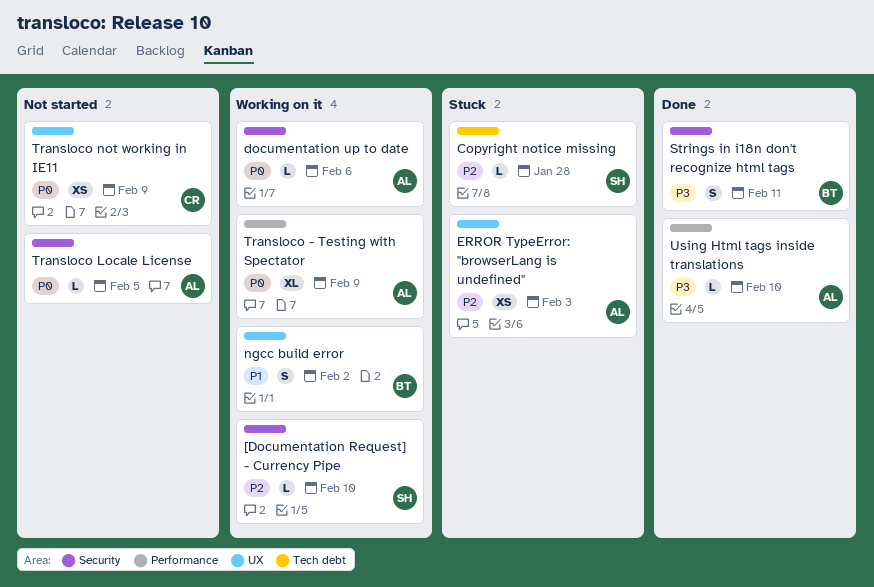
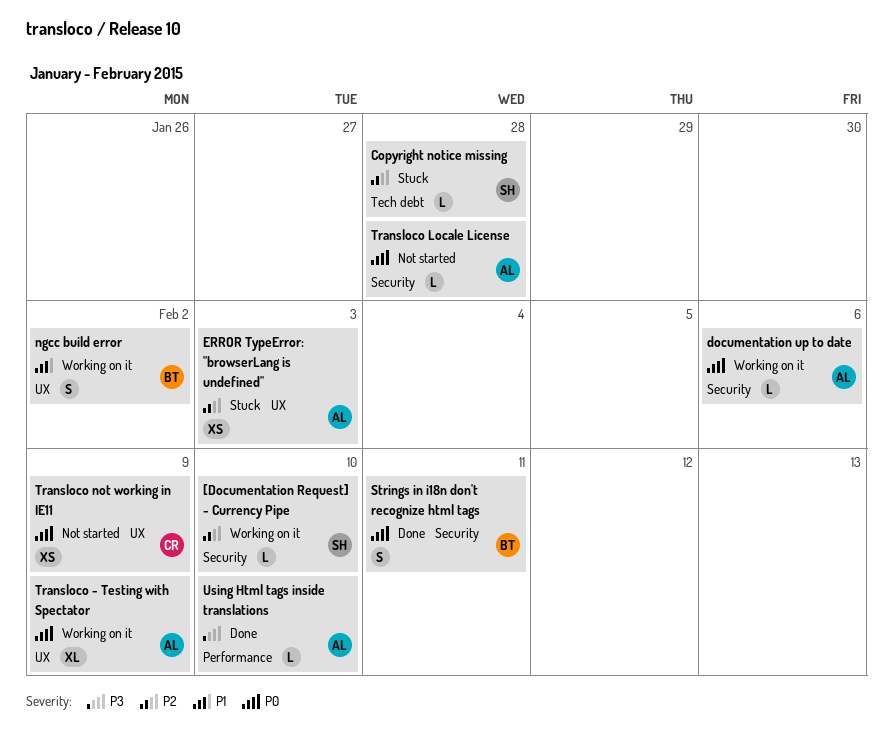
Strings in i18n don't recognize html tags, priority: P3 -> P0
Transloco - Testing with Spectator, label: Performance -> UX
Transloco Locale License, due: Feb 5 -> Jan 28

